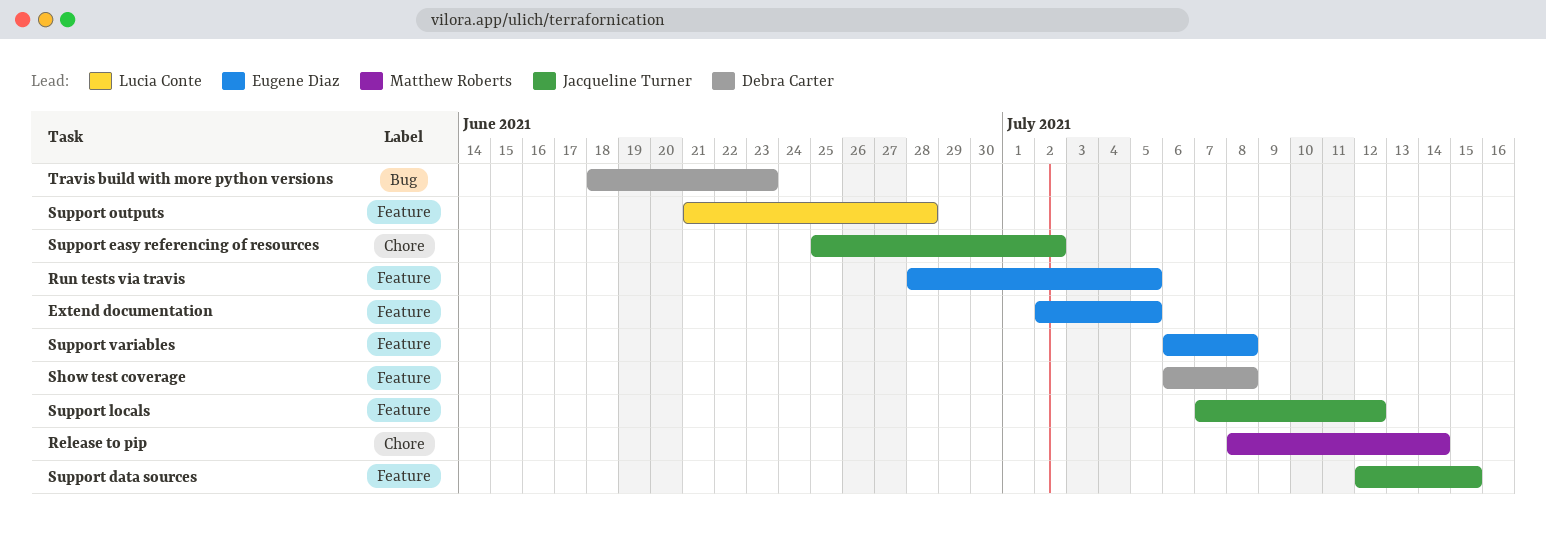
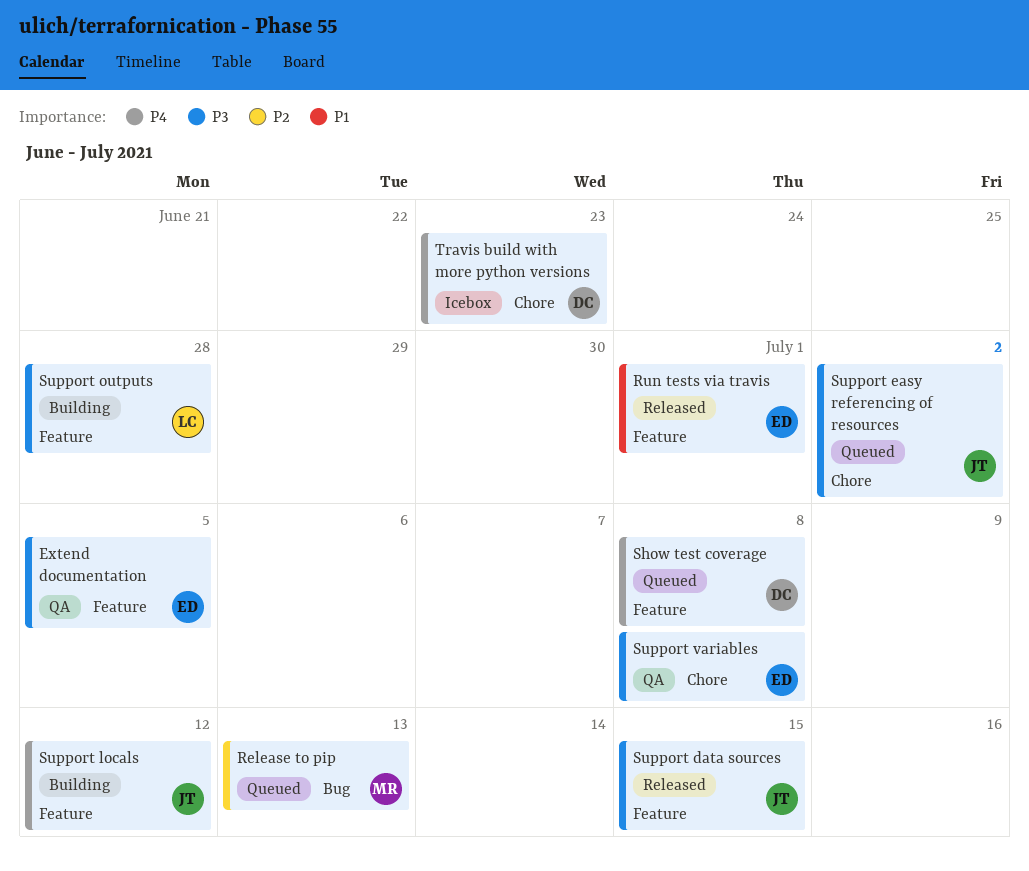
Release to pip, label: Chore -> Bug
Release to pip, due: Jul 14 -> Jul 13
Run tests via travis, due: Jul 5 -> Jul 1
Support variables, label: Feature -> Chore
Travis build with more python versions, label: Bug -> Chore

